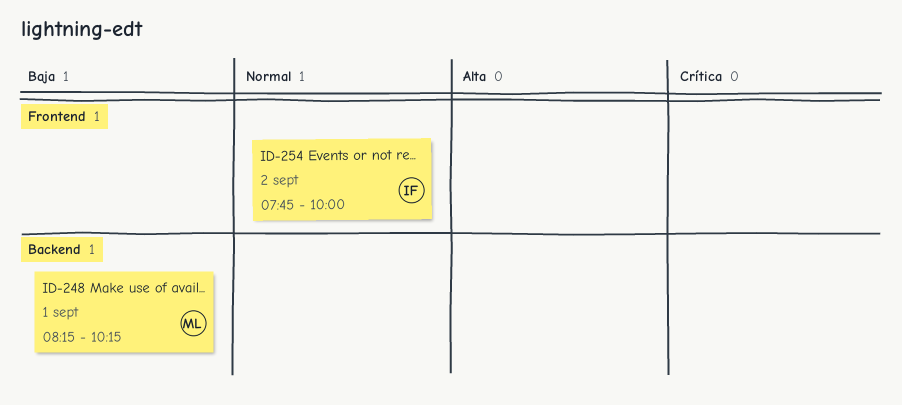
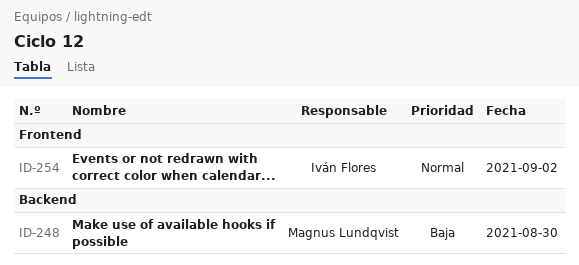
ID-248, day: Sep 1 -> Aug 30

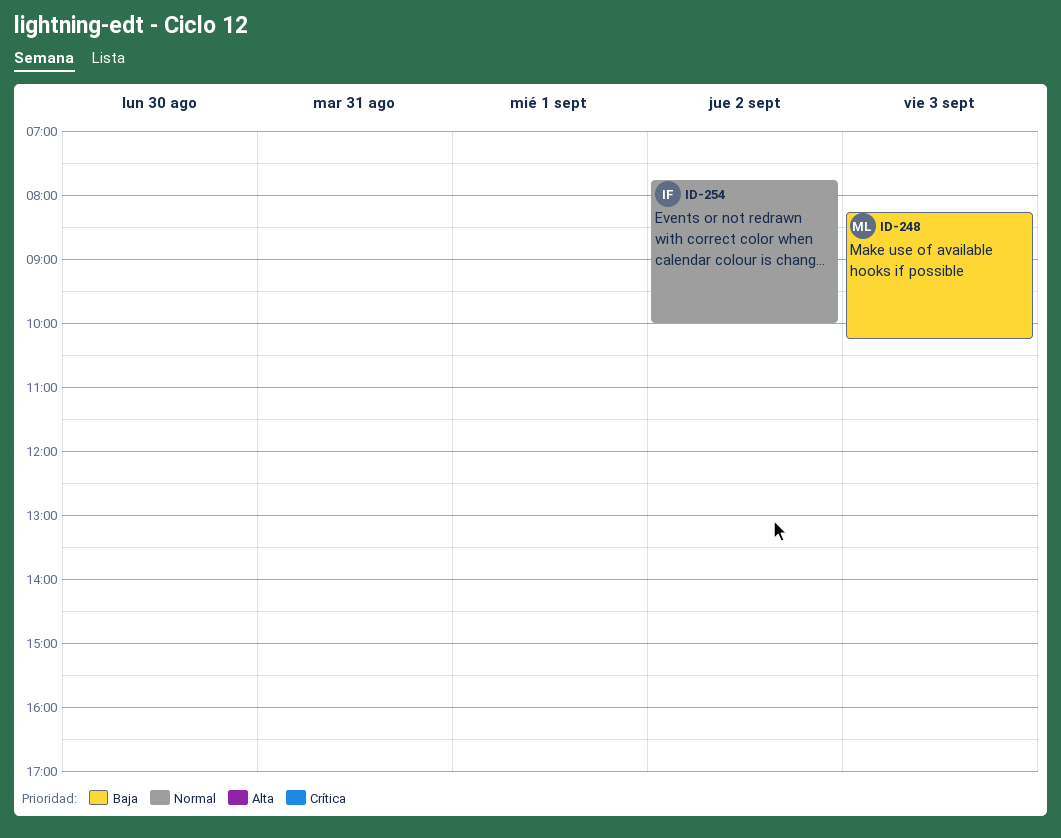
ID-248, day: Aug 30 -> Sep 3

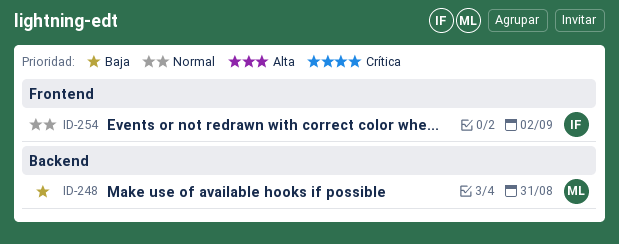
ID-248, day: Sep 3 -> Aug 31

